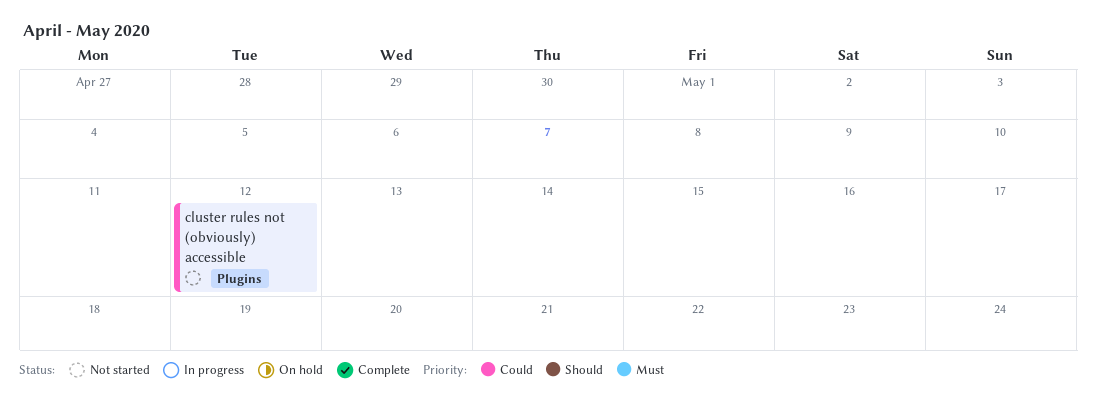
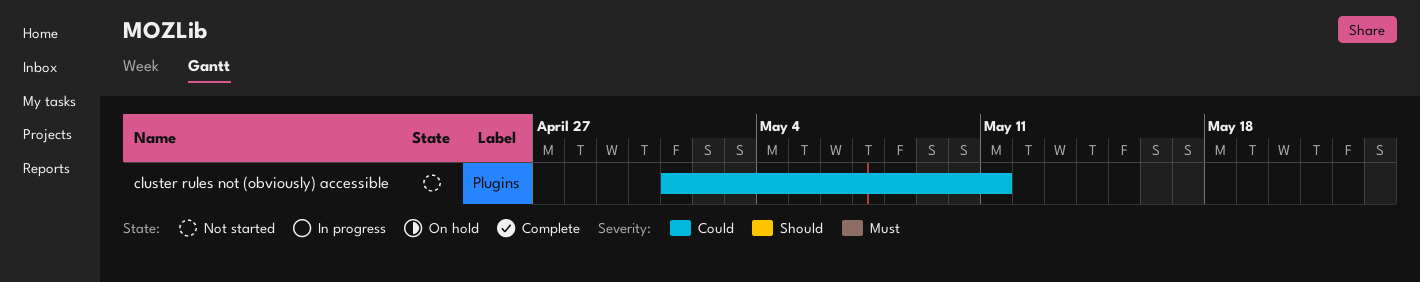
cluster rules not (obviously) accessible, due: May 12 -> May 11

